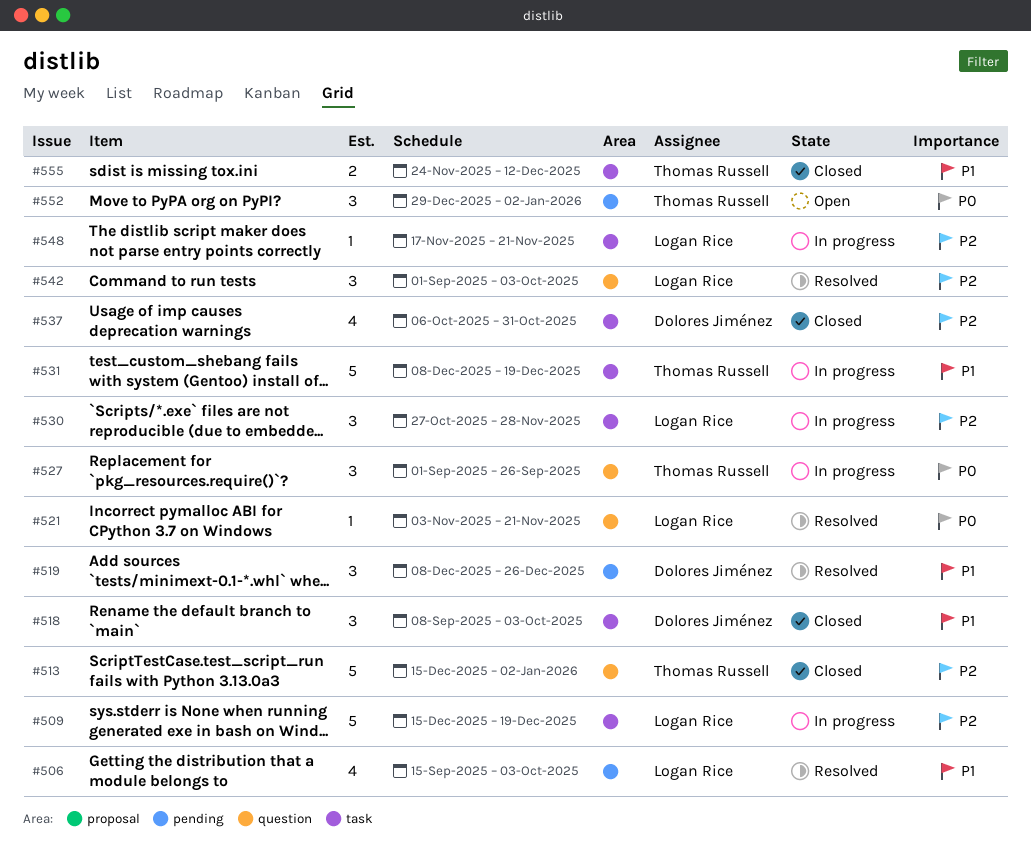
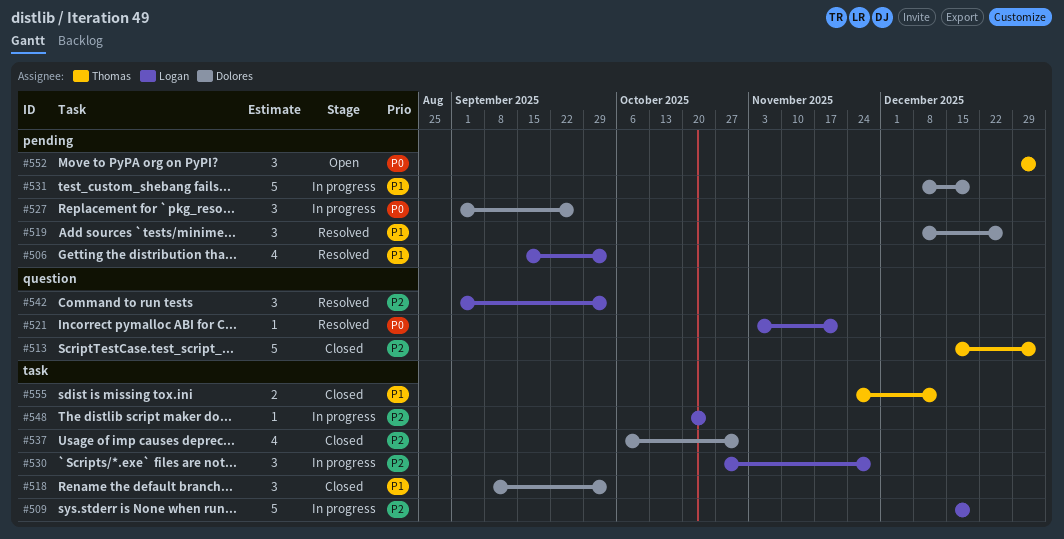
#527, owner: Thomas Russell -> Dolores Jiménez
#527, label: question -> pending
#531, owner: Thomas Russell -> Dolores Jiménez
#531, label: task -> pending
#548, start: Nov 17 -> Oct 20
#548, due: Nov 21 -> Oct 24

